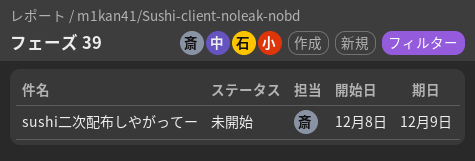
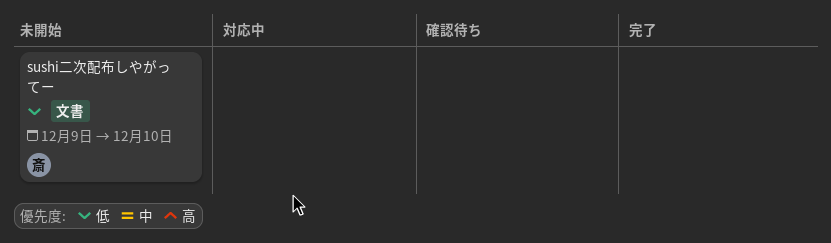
sushi二次配布しやがってー, start: Dec 8 -> Dec 9
sushi二次配布しやがってー, due: Dec 9 -> Dec 10

